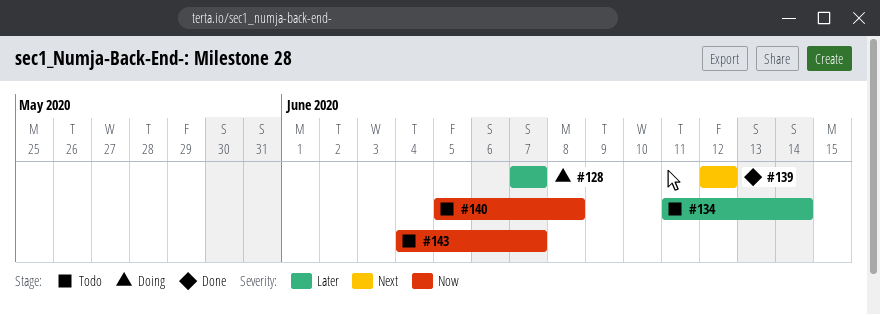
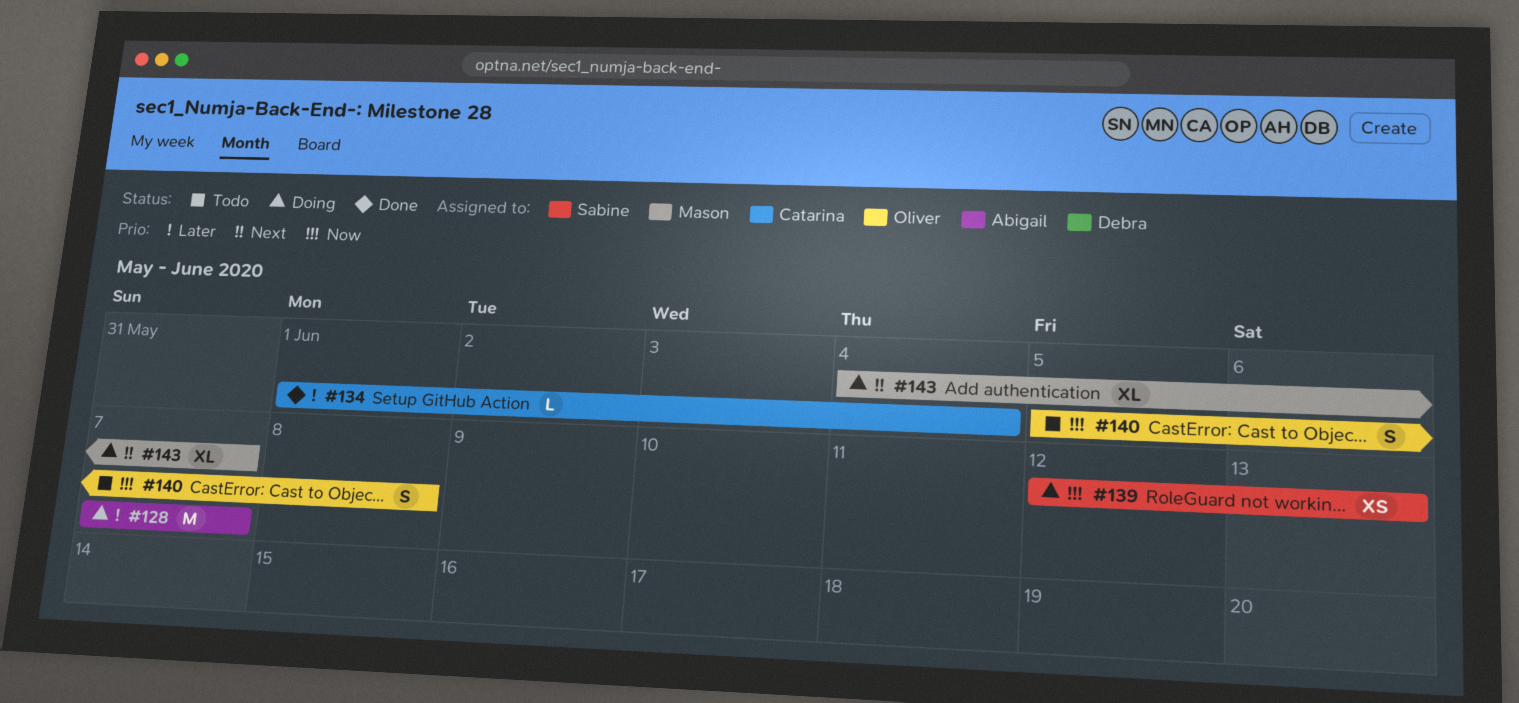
#134, status: Todo -> Done
#134, start: Jun 11 -> Jun 1
#134, due: Jun 14 -> Jun 4
#139, status: Done -> Doing
#139, priority: Next -> Now
#139, due: Jun 12 -> Jun 13
#143, status: Todo -> Doing
#143, priority: Now -> Next

